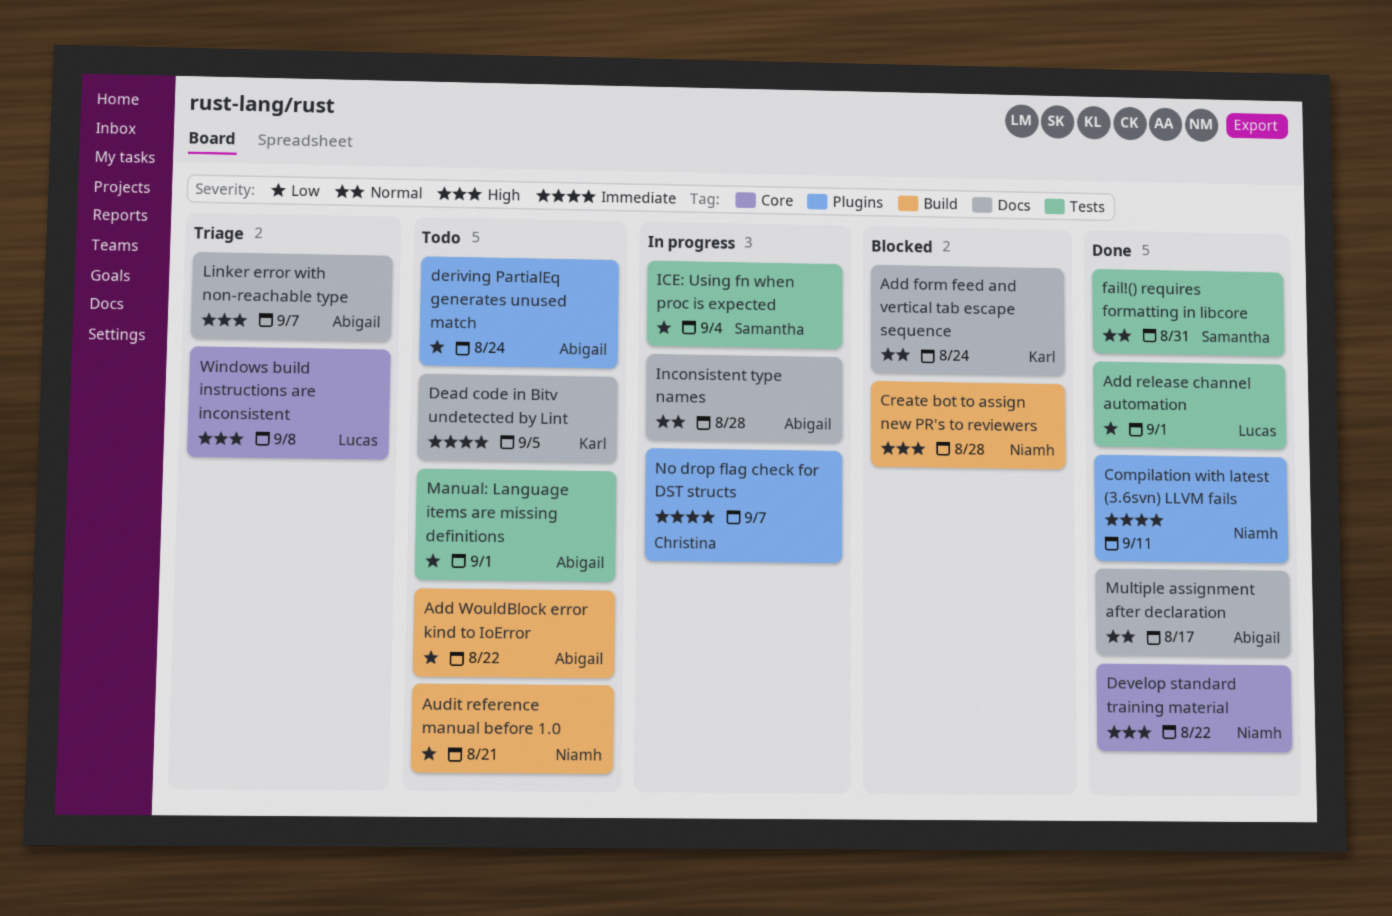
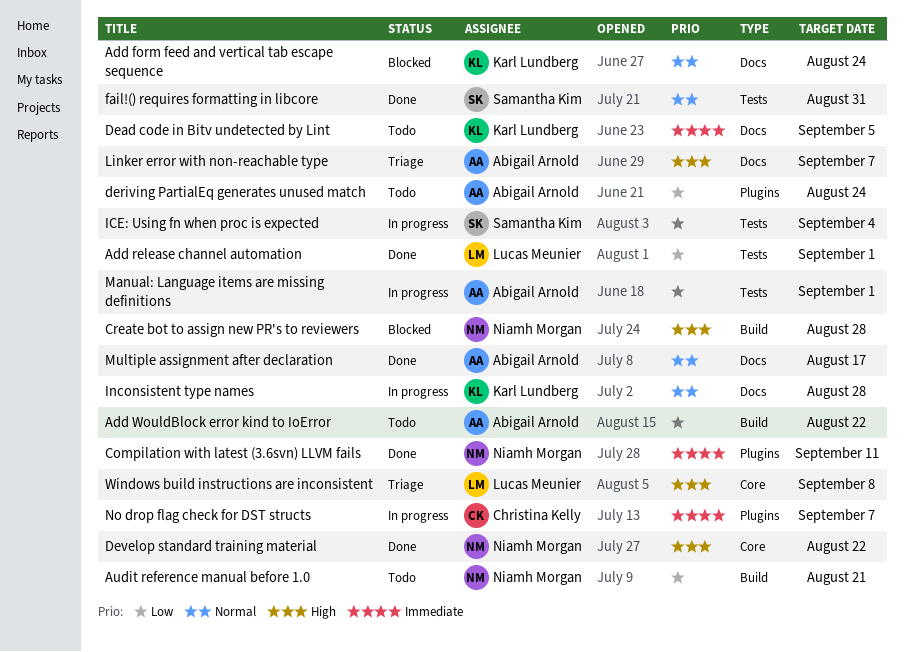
Inconsistent type names, owner: Abigail Arnold -> Karl Lundberg
Manual: Language items are missing definitions, status: Todo -> In progress

